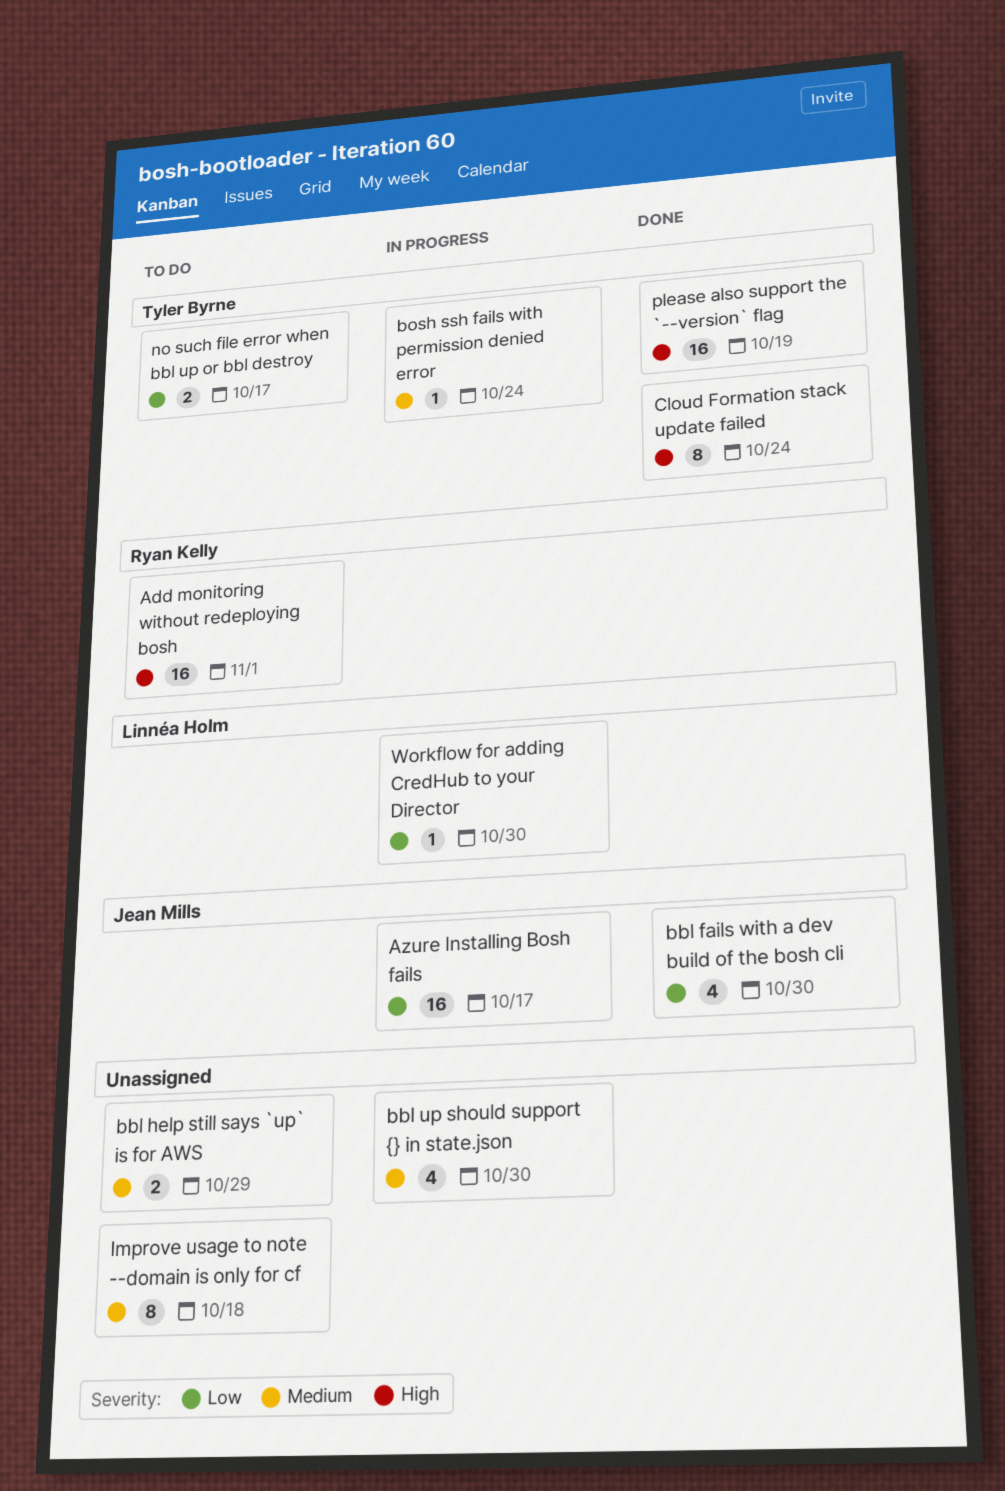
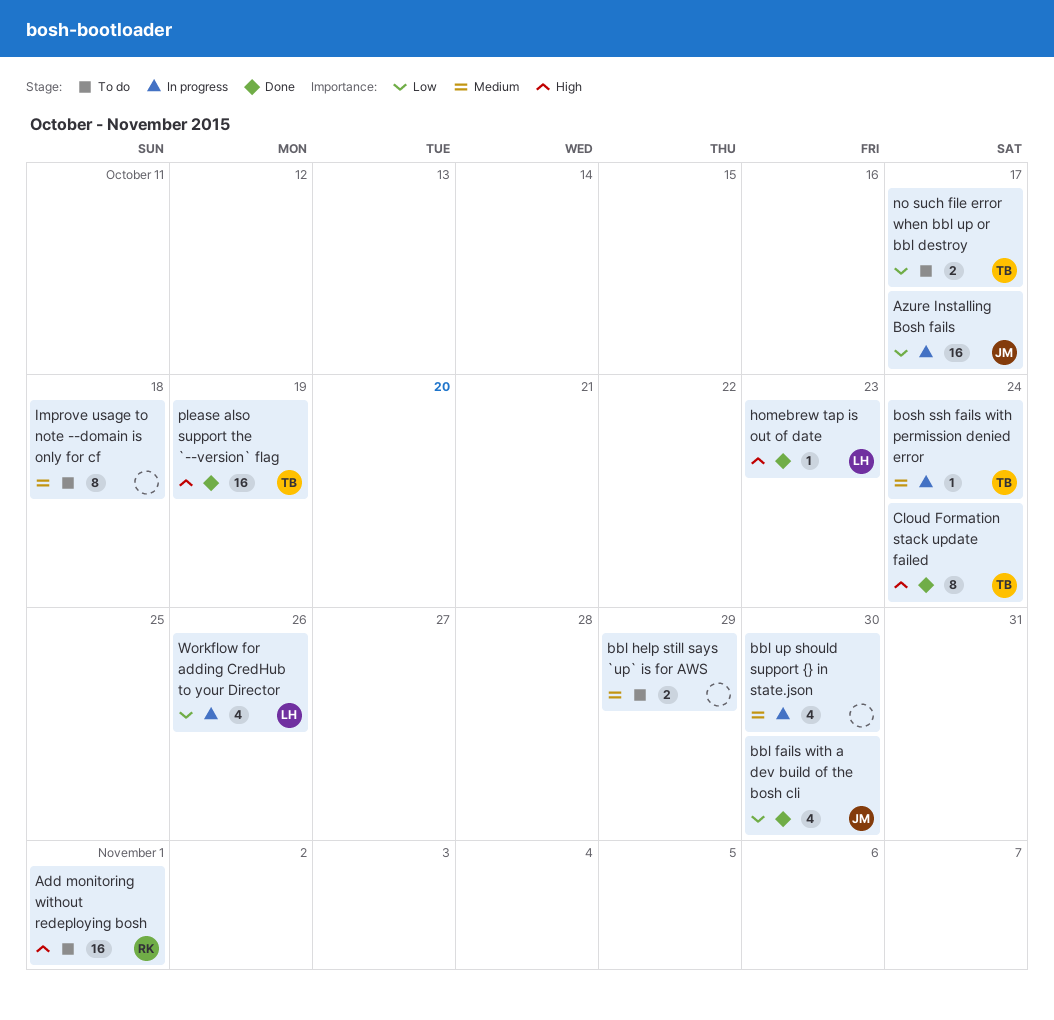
homebrew tap is out of date: none -> present
Workflow for adding CredHub to your Director, estimate: 1 -> 4
Workflow for adding CredHub to your Director, due: Oct 30 -> Oct 26

